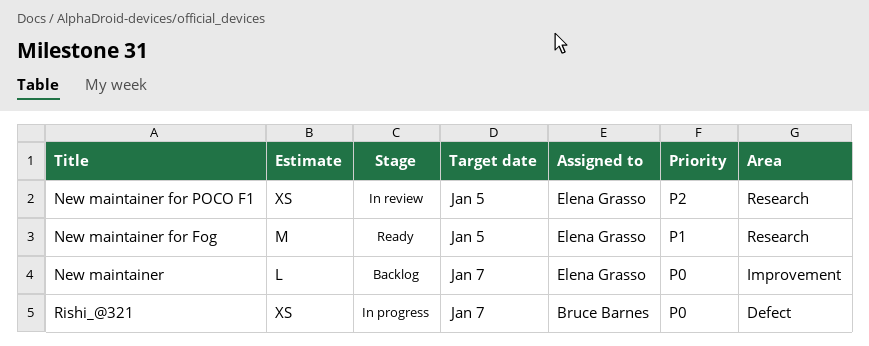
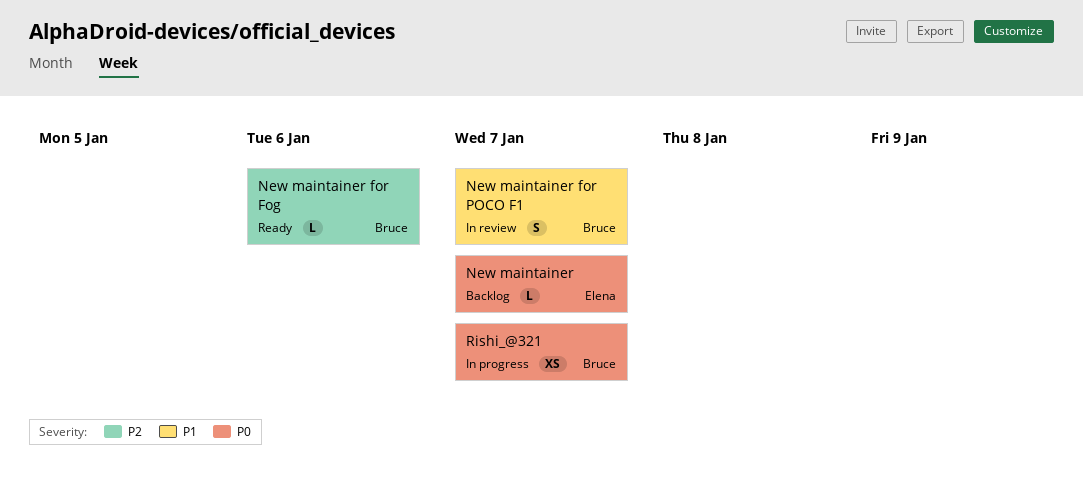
New maintainer for Fog, owner: Elena Grasso -> Bruce Barnes
New maintainer for Fog, priority: P1 -> P2
New maintainer for Fog, estimate: M -> L
New maintainer for Fog, due: Jan 5 -> Jan 6
New maintainer for POCO F1, owner: Elena Grasso -> Bruce Barnes
New maintainer for POCO F1, priority: P2 -> P1
New maintainer for POCO F1, estimate: XS -> S
New maintainer for POCO F1, due: Jan 5 -> Jan 7

